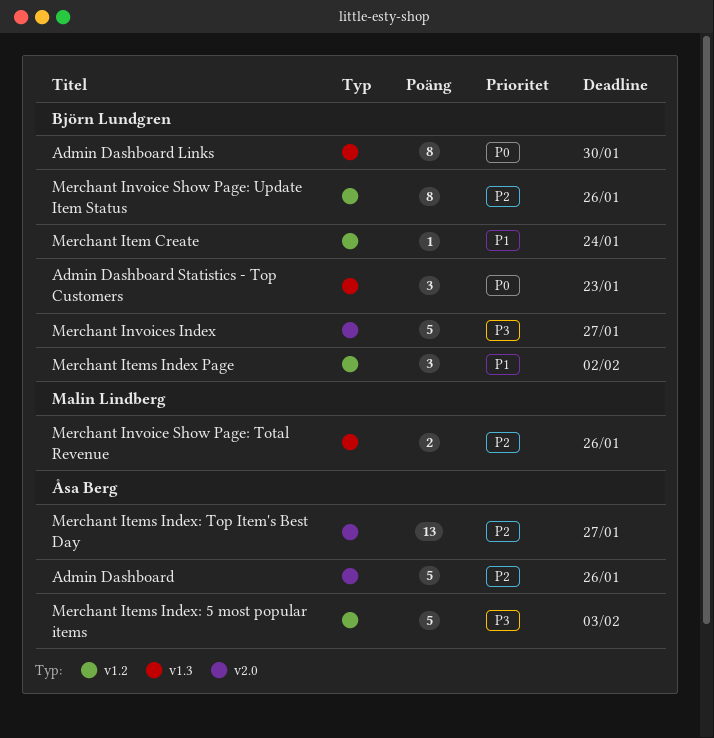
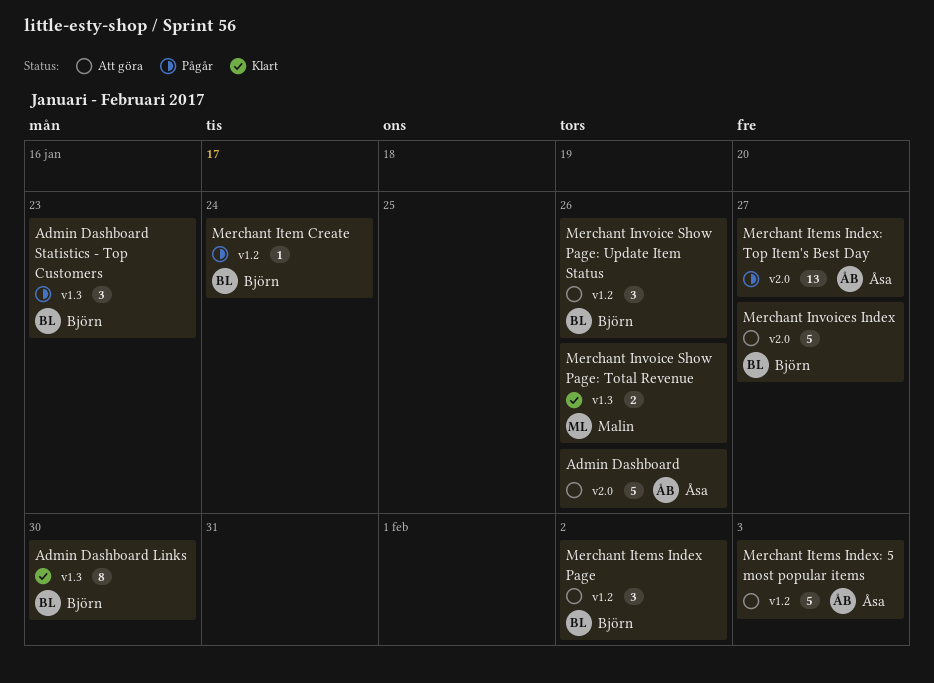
Merchant Invoice Show Page: Update Item Status, estimate: 8 -> 3

